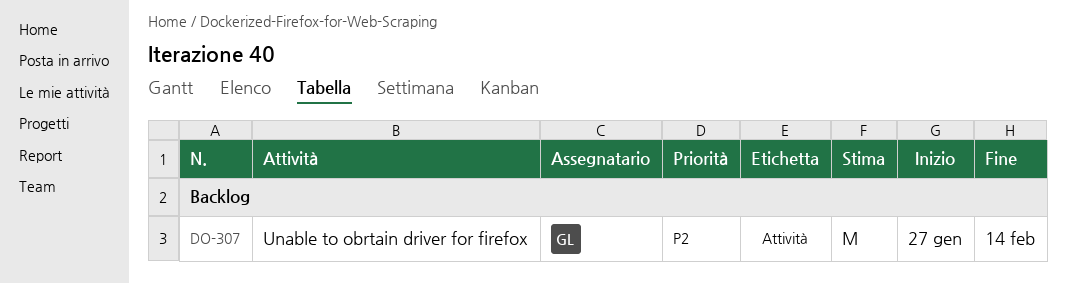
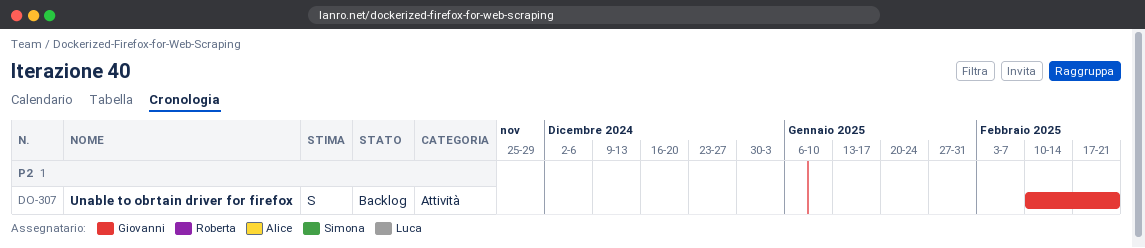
DO-307, estimate: M -> S
DO-307, start: Jan 27 -> Feb 10
DO-307, due: Feb 14 -> Feb 21

